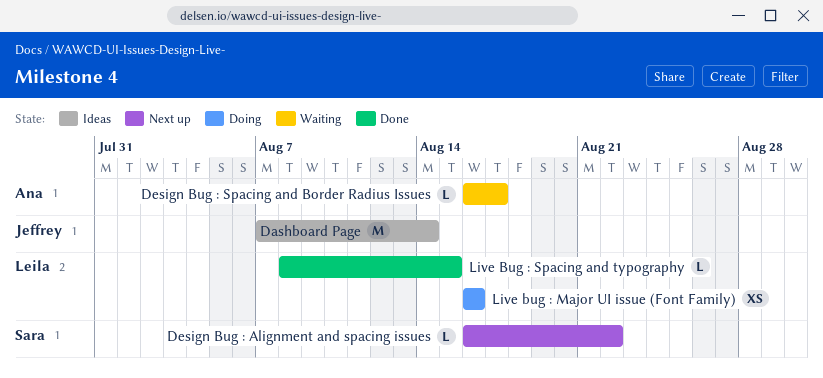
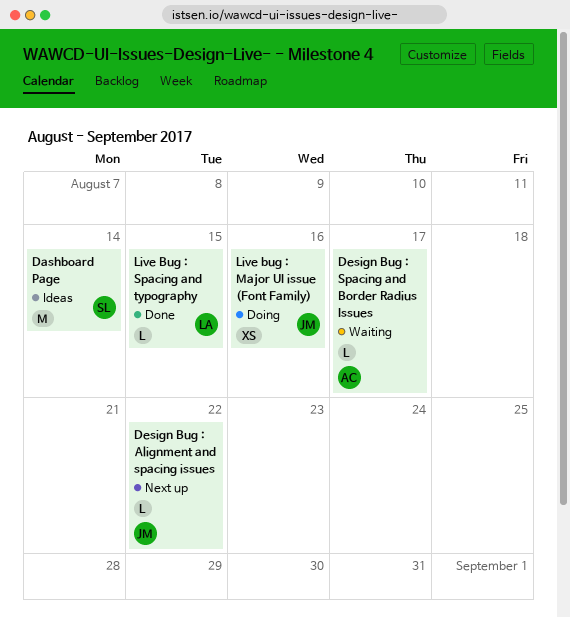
Dashboard Page, owner: Jeffrey -> Sara
Design Bug : Alignment and spacing issues, owner: Sara -> Jeffrey
Live bug : Major UI issue (Font Family), owner: Leila -> Jeffrey

